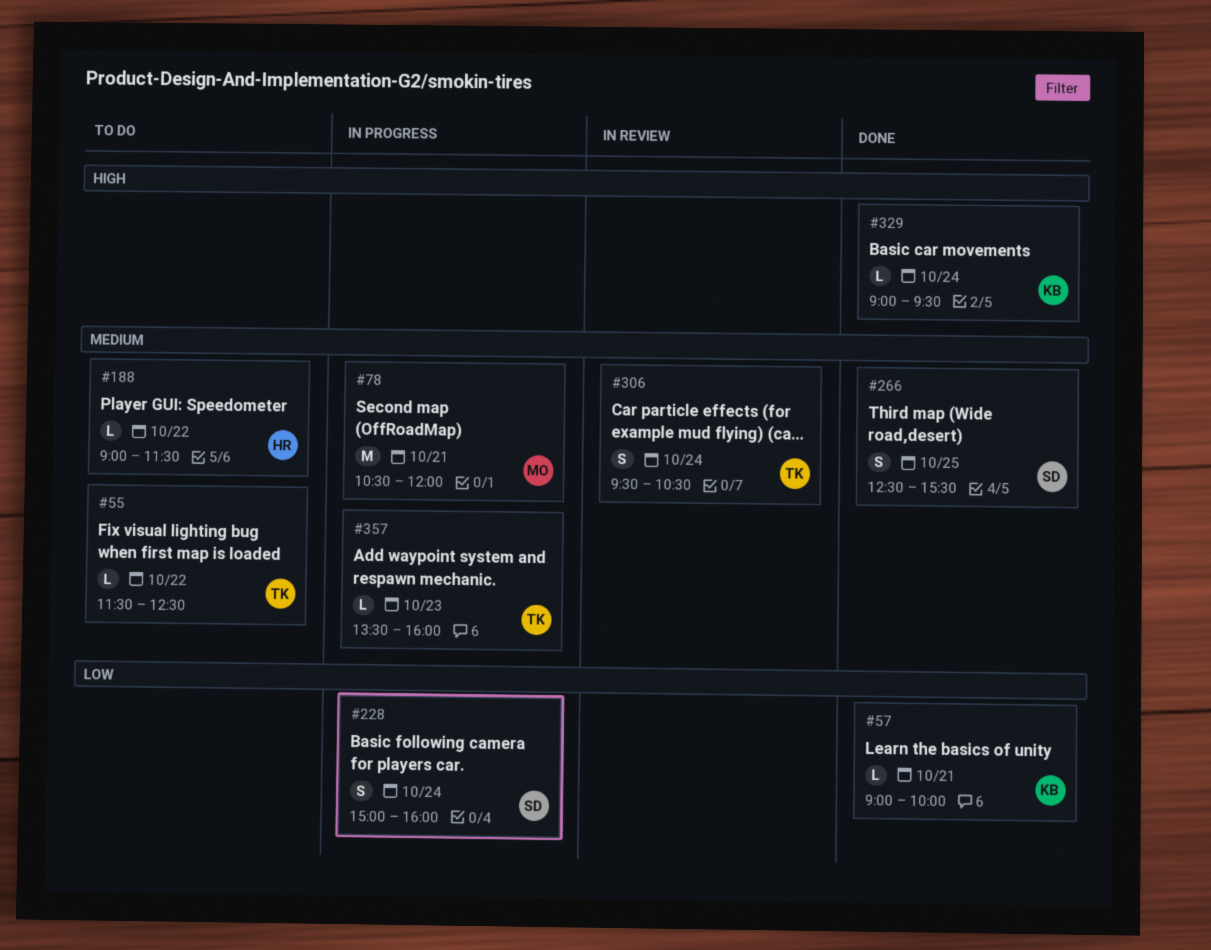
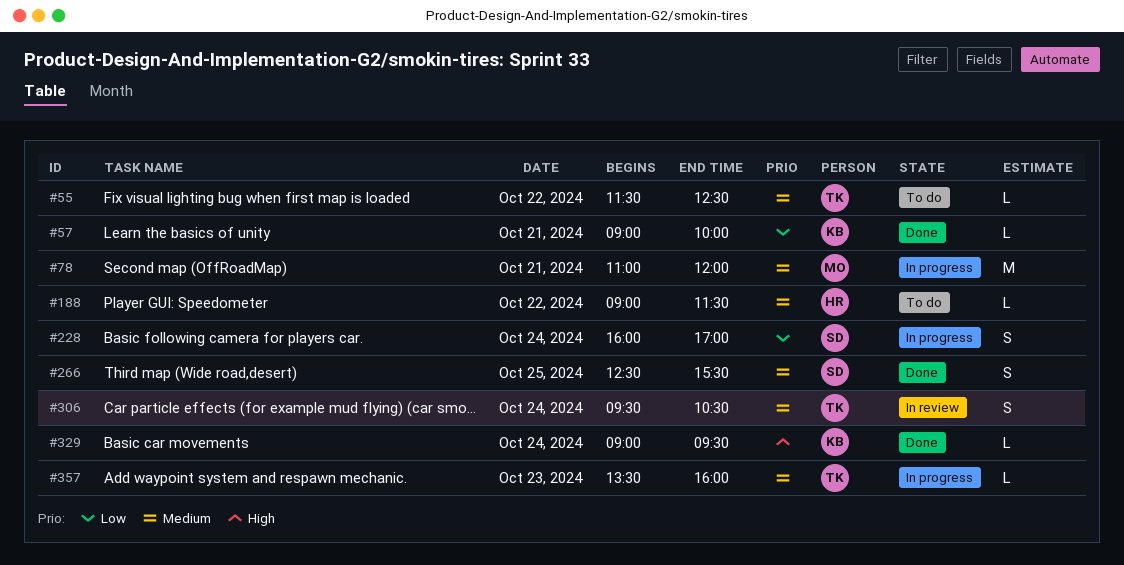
#78, begins: 10:30 -> 11:00
#228, begins: 15:00 -> 16:00
#228, ends: 16:00 -> 17:00

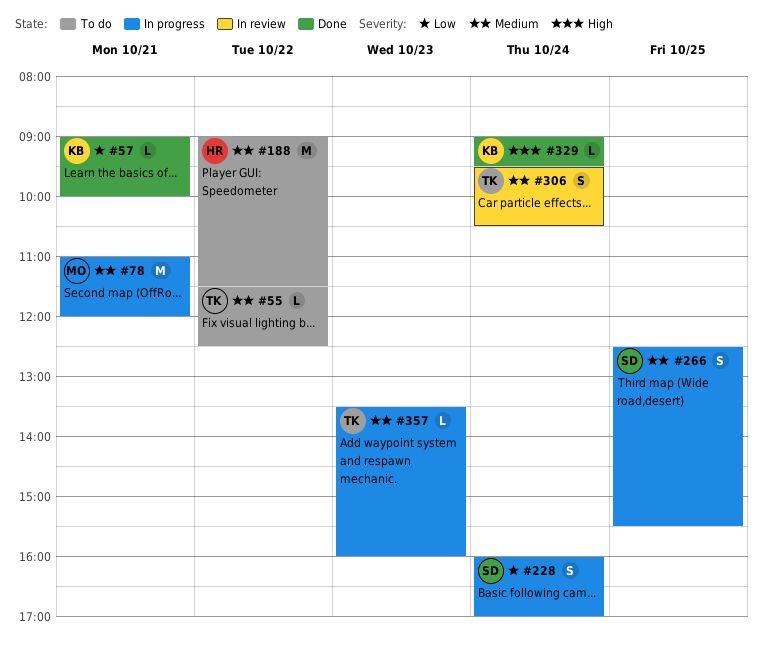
#188, estimate: L -> M
#266, status: Done -> In progress

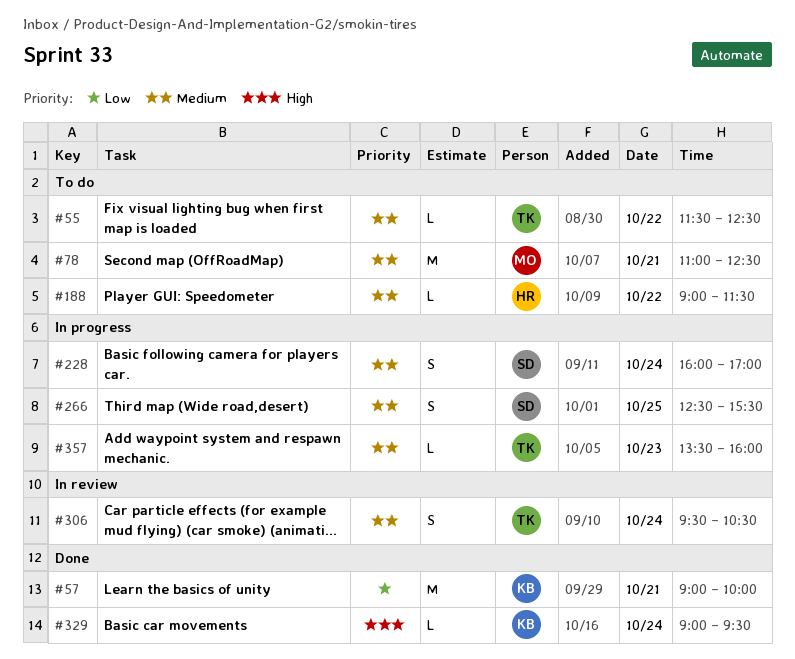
#57, estimate: L -> M
#78, status: In progress -> To do
#78, ends: 12:00 -> 12:30
#188, estimate: M -> L
#228, priority: Low -> Medium

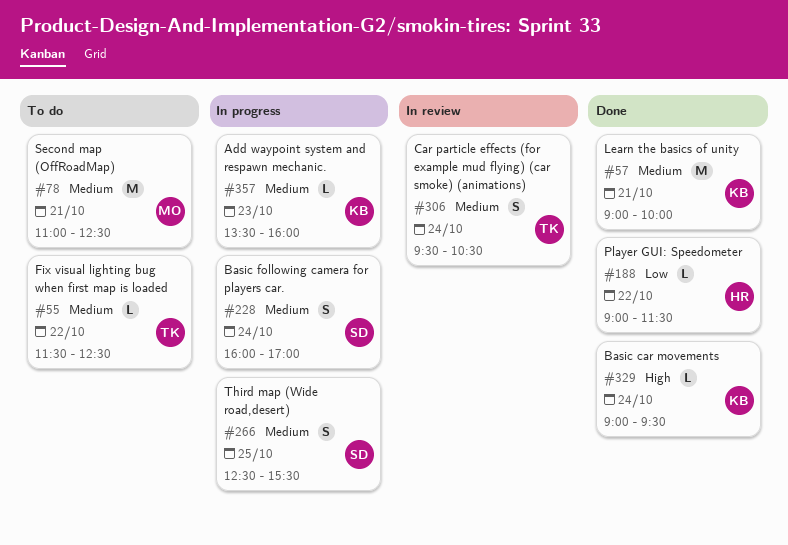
#57, priority: Low -> Medium
#188, status: To do -> Done
#188, priority: Medium -> Low
#357, owner: TK -> KB

